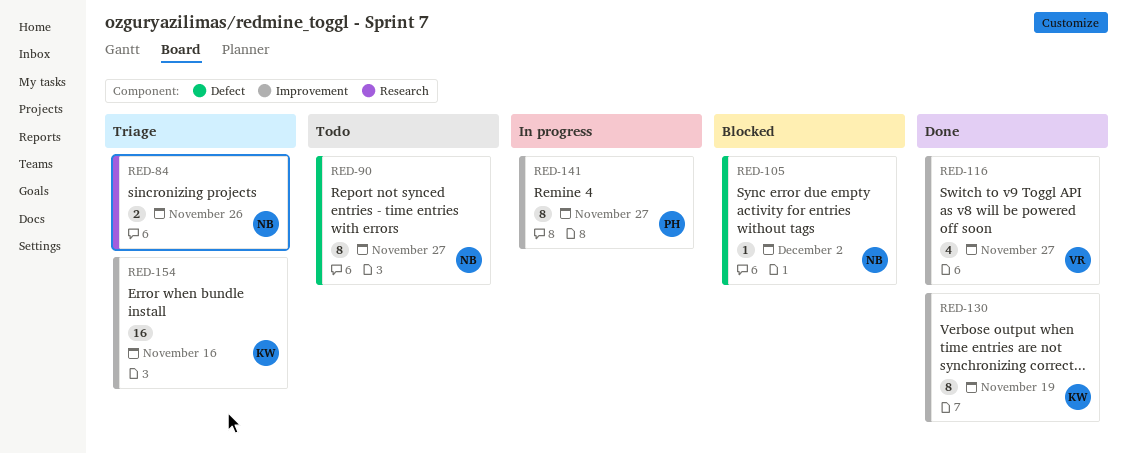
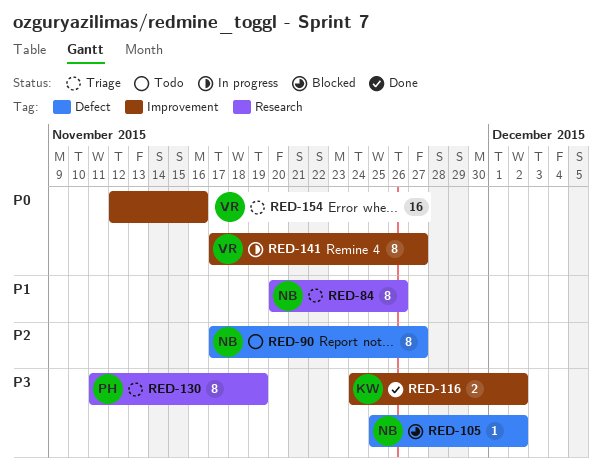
RED-84, estimate: 2 -> 8
RED-116, owner: VR -> KW
RED-116, estimate: 4 -> 2
RED-116, due: Nov 27 -> Dec 2
RED-130, status: Done -> Triage
RED-130, owner: KW -> PH
RED-130, label: Improvement -> Research
RED-141, owner: PH -> VR
RED-154, owner: KW -> VR

